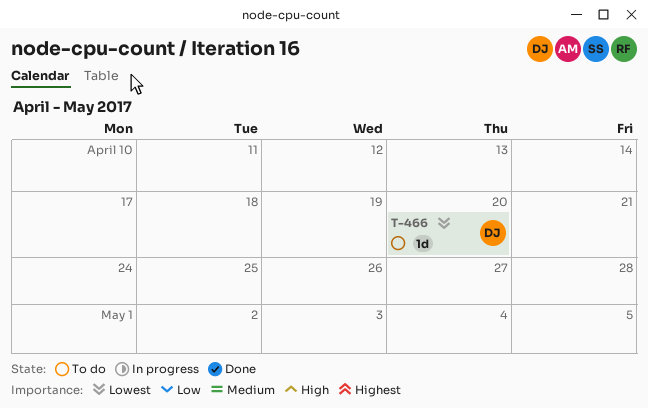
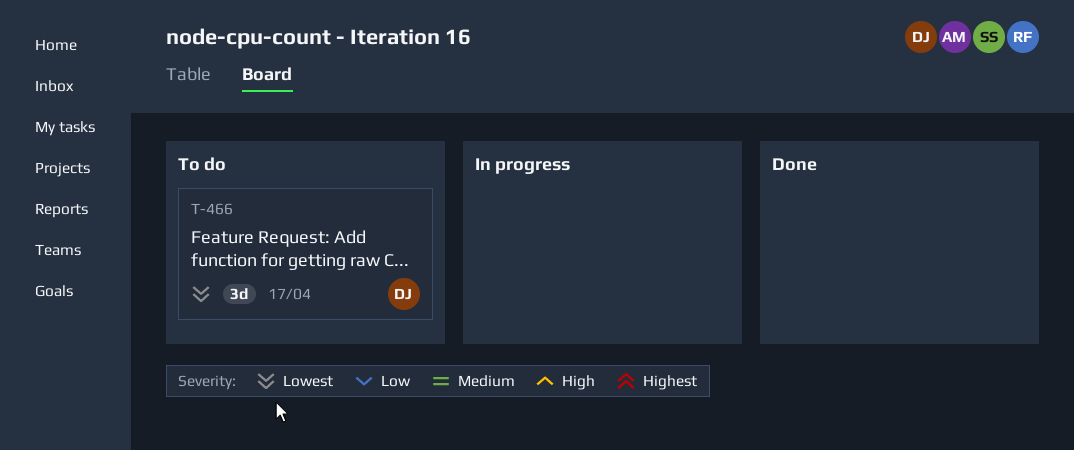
T-466, estimate: 1d -> 3d
T-466, due: Apr 20 -> Apr 17

